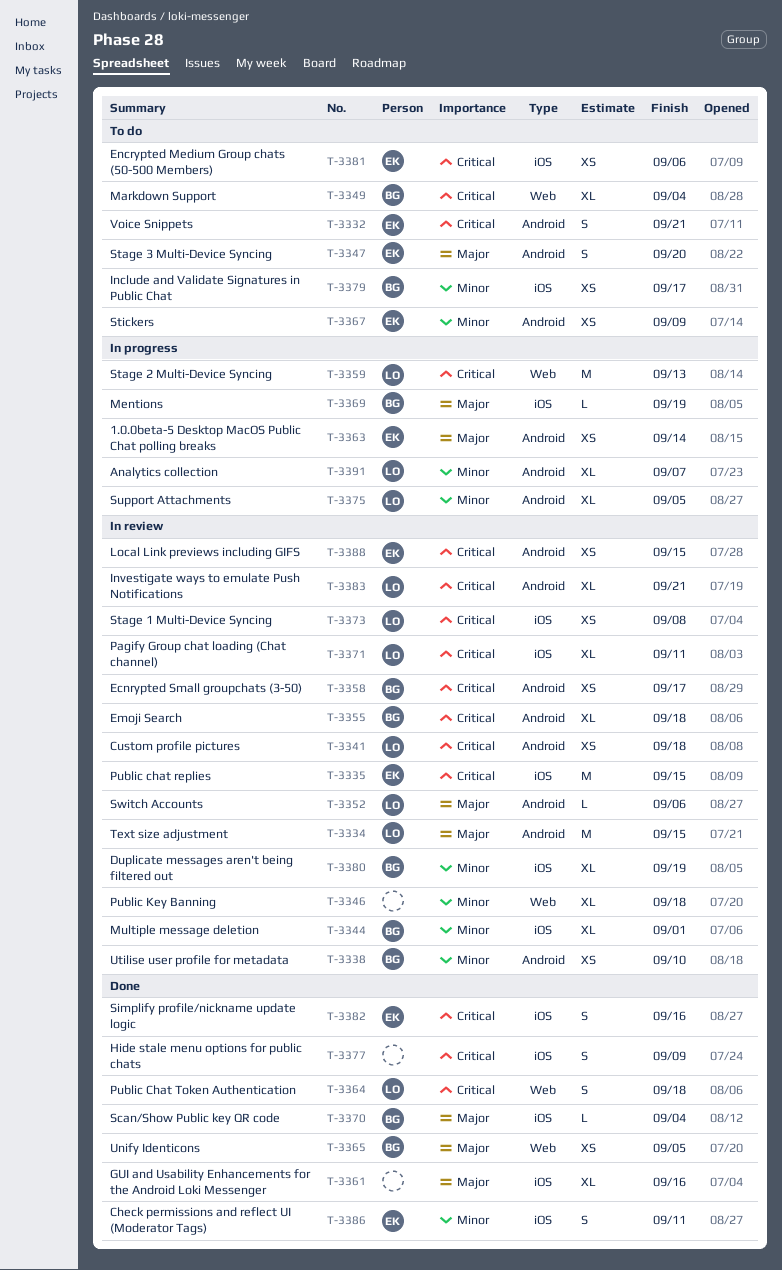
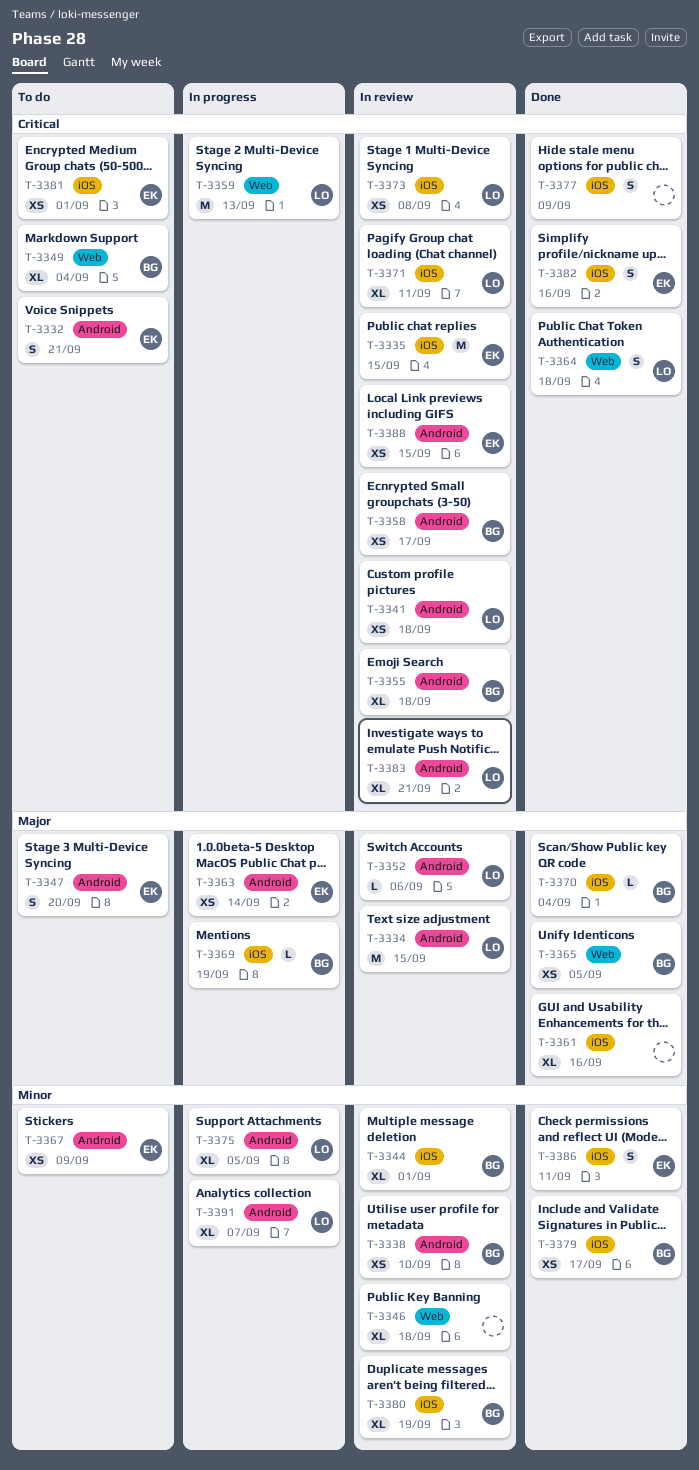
T-3379, status: To do -> Done
T-3381, due: Sep 6 -> Sep 1

